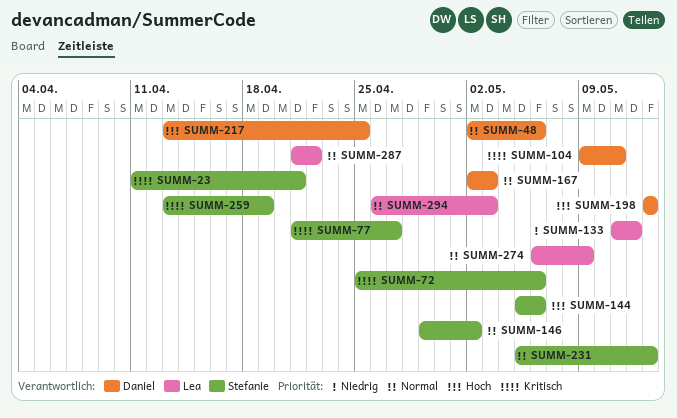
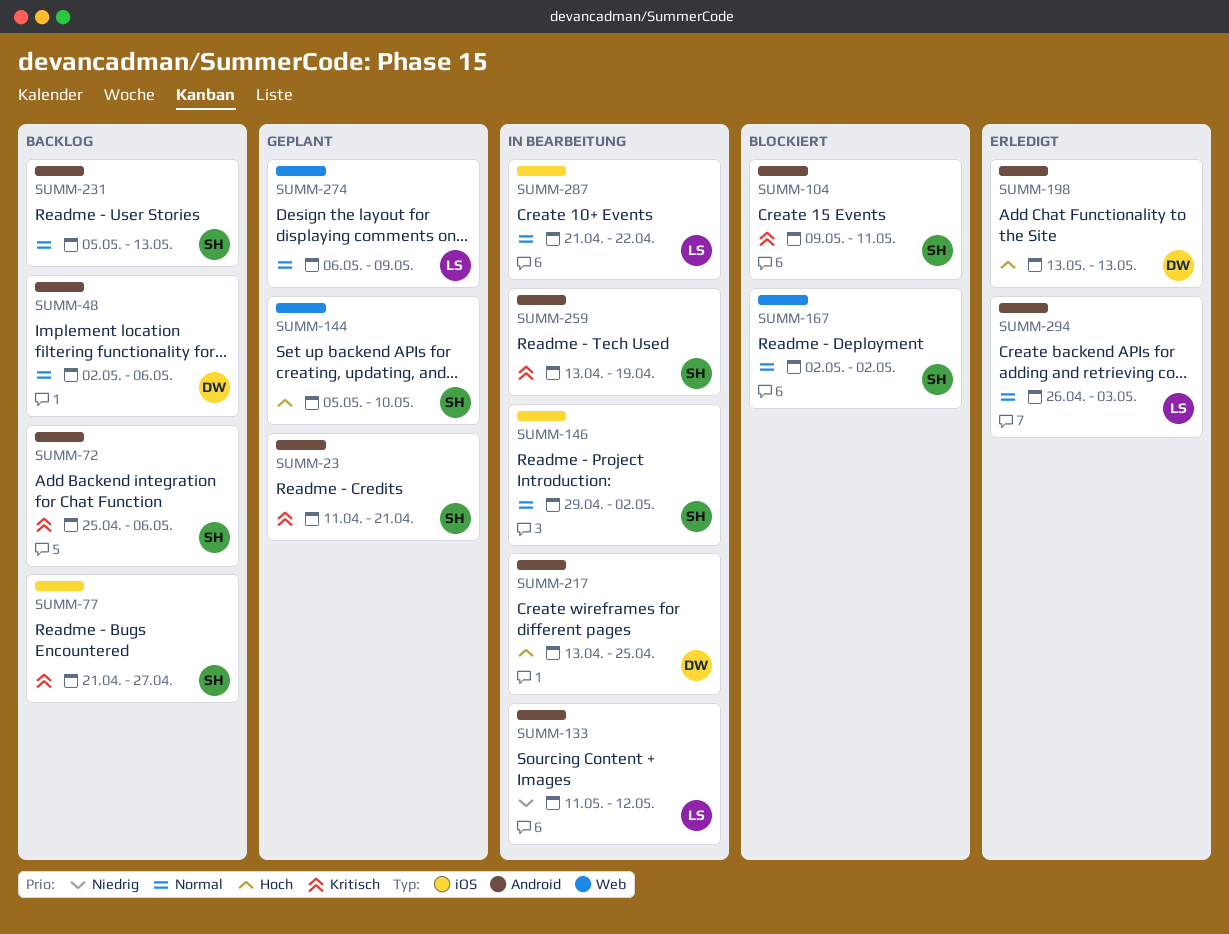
SUMM-104, owner: Daniel -> Stefanie
SUMM-144, due: May 6 -> May 10
SUMM-167, owner: Daniel -> Stefanie
SUMM-167, due: May 3 -> May 2

